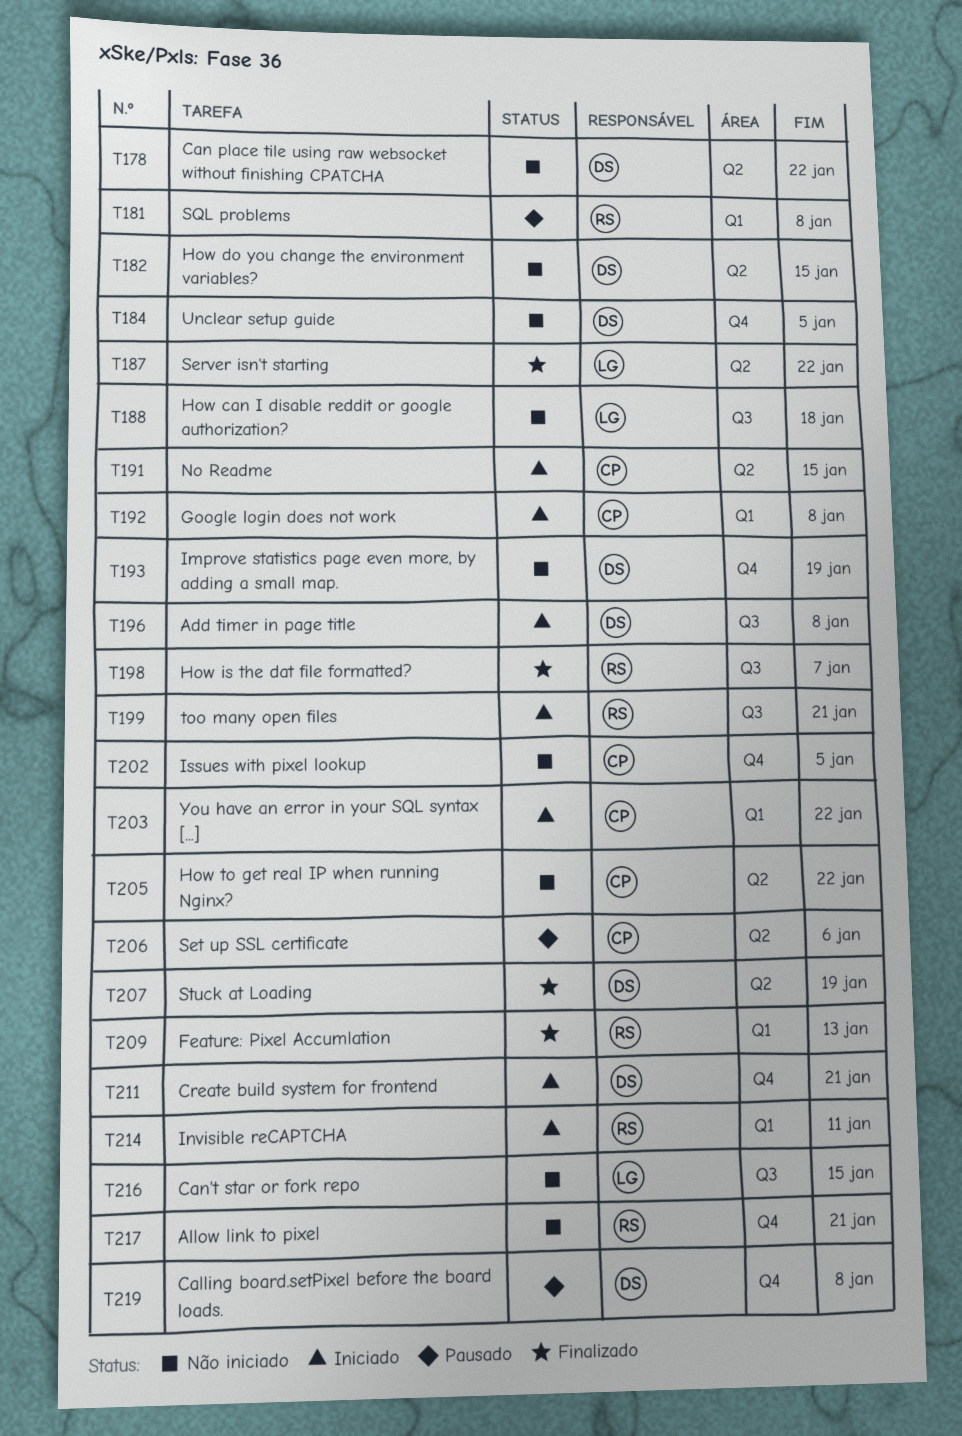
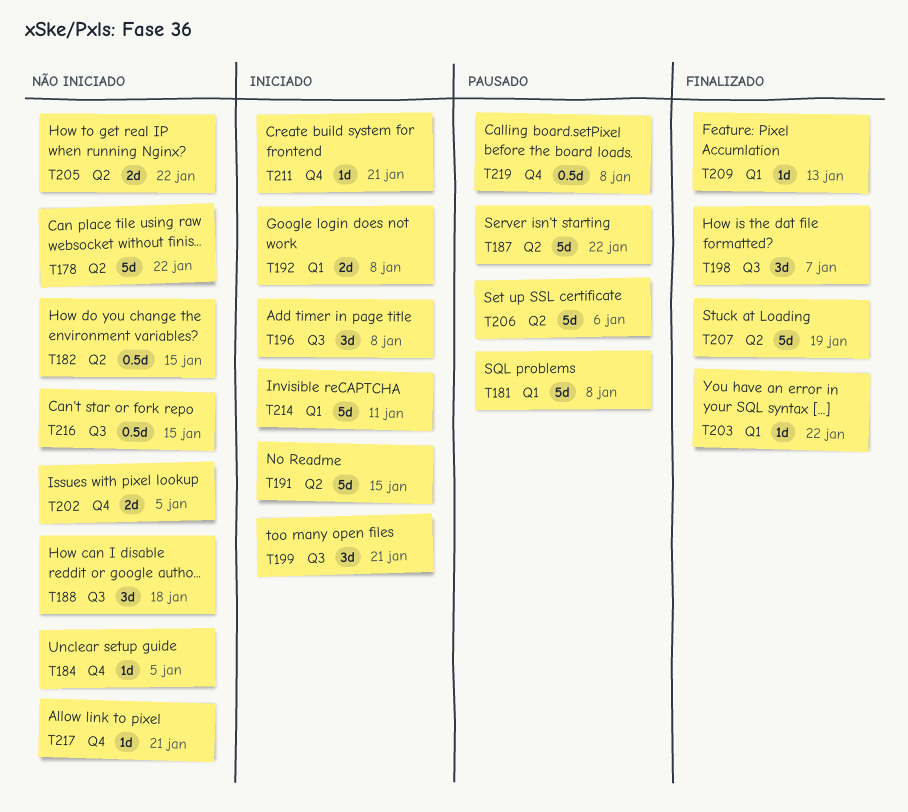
T187, status: Finalizado -> Pausado
T193: present -> none
T203, status: Iniciado -> Finalizado

